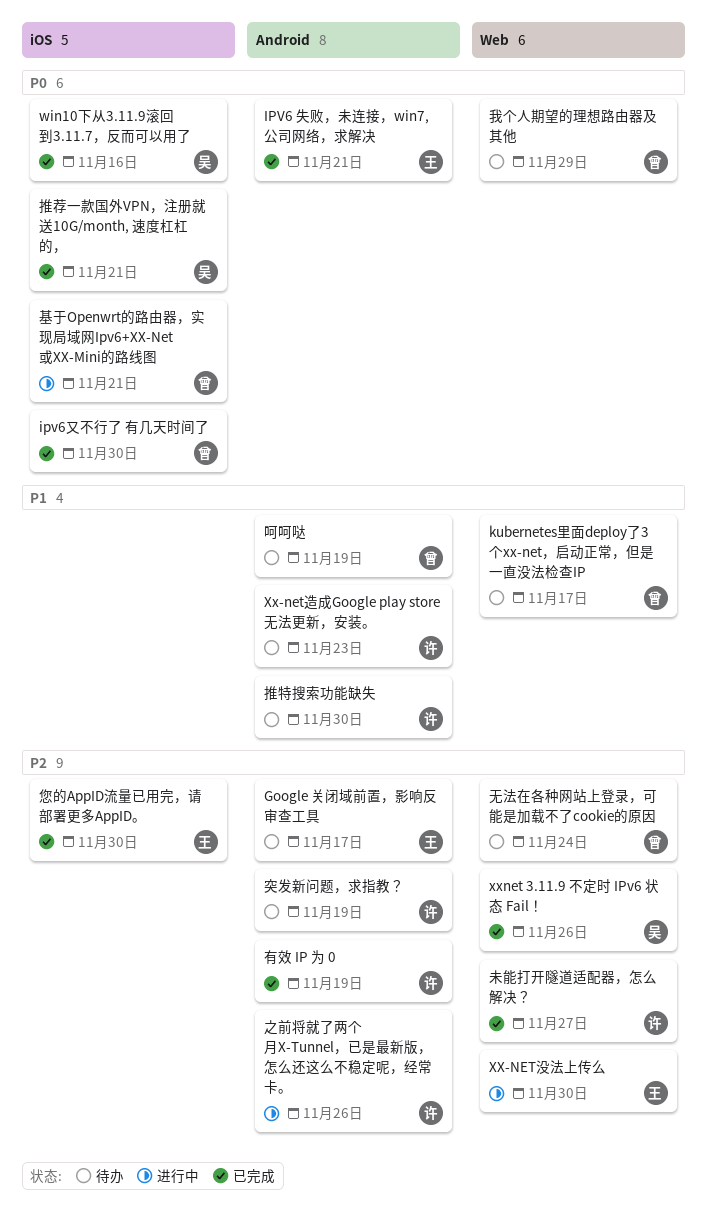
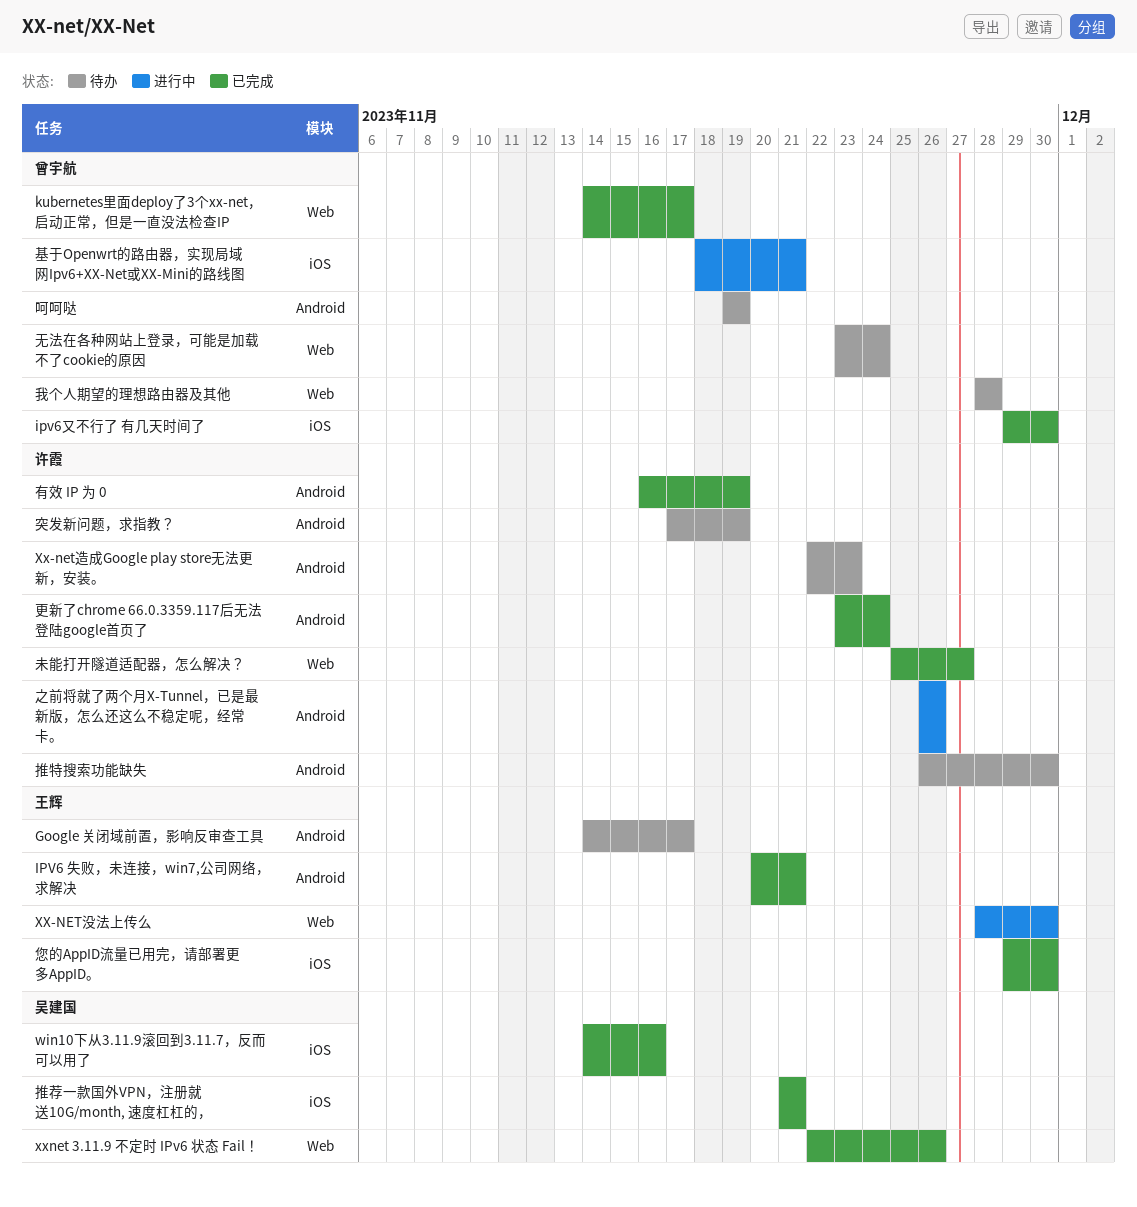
kubernetes里面deploy了3个xx-net，启动正常，但是一直没法检查IP, status: 待办 -> 已完成
我个人期望的理想路由器及其他, due: Nov 29 -> Nov 28
更新了chrome 66.0.3359.117后无法登陆google首页了: none -> present

